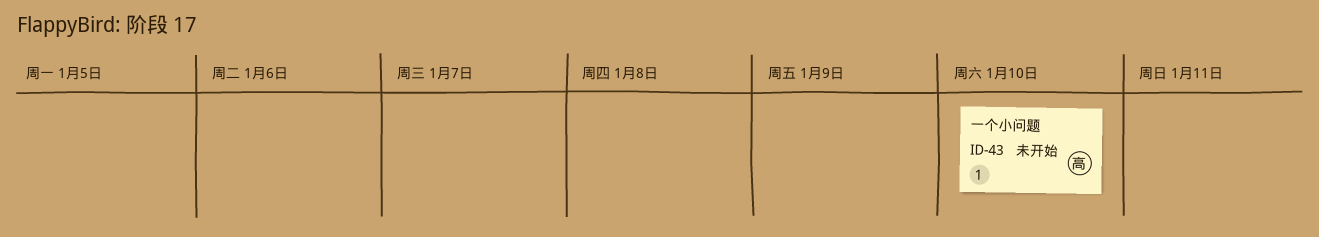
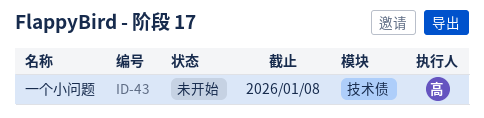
ID-43, due: Jan 10 -> Jan 8

